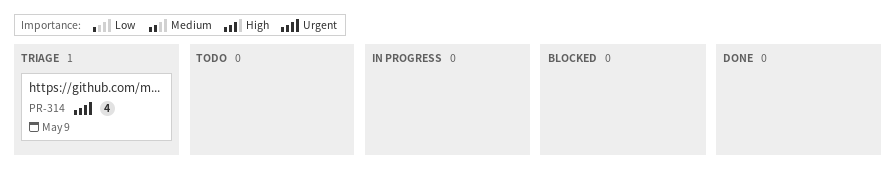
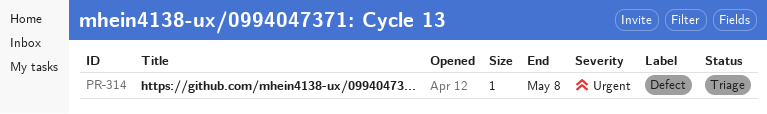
PR-314, estimate: 4 -> 1
PR-314, due: May 9 -> May 8

